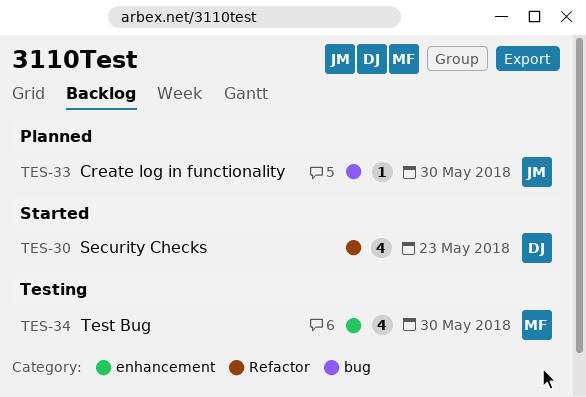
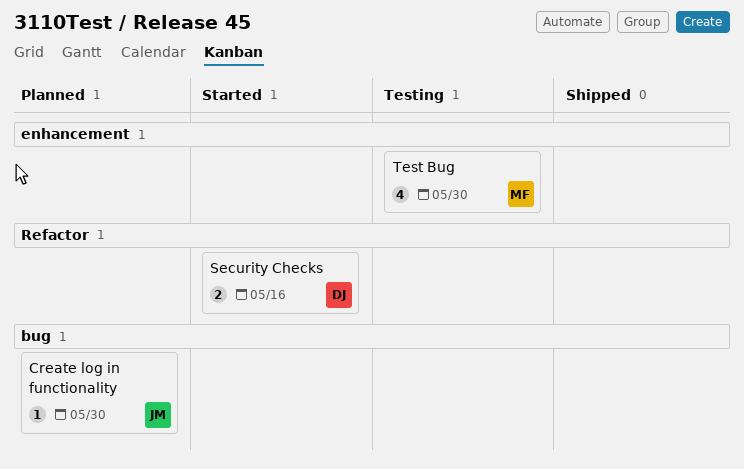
Security Checks, estimate: 4 -> 2
Security Checks, due: May 23 -> May 16

